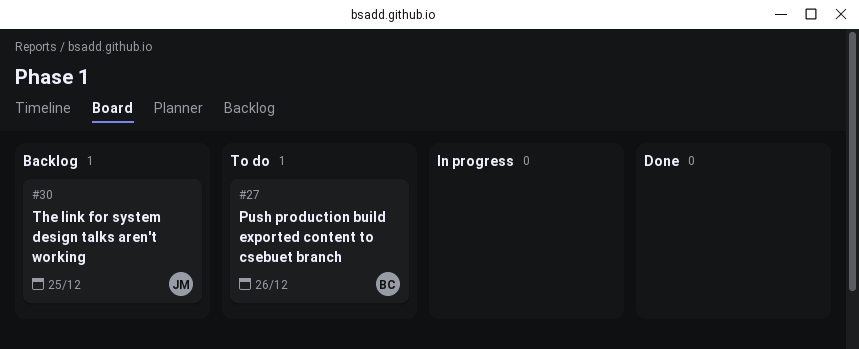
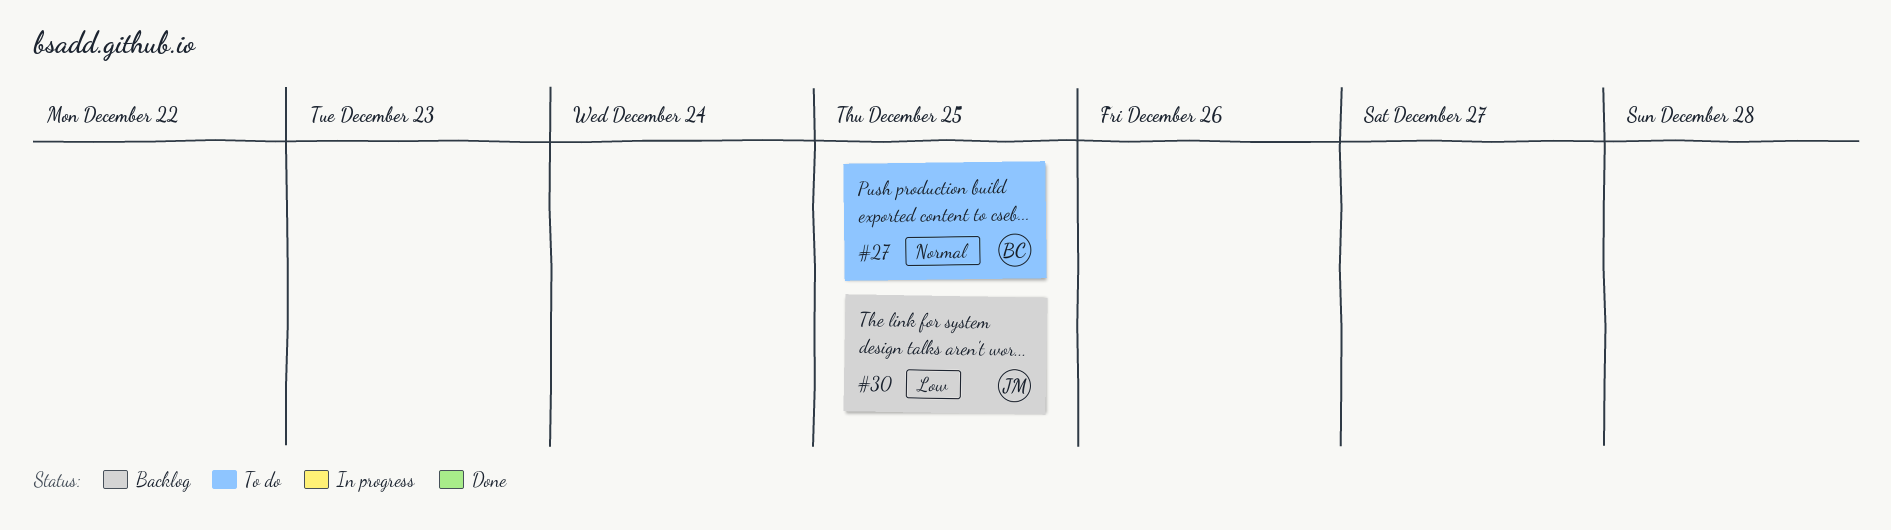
#27, due: Dec 26 -> Dec 25

